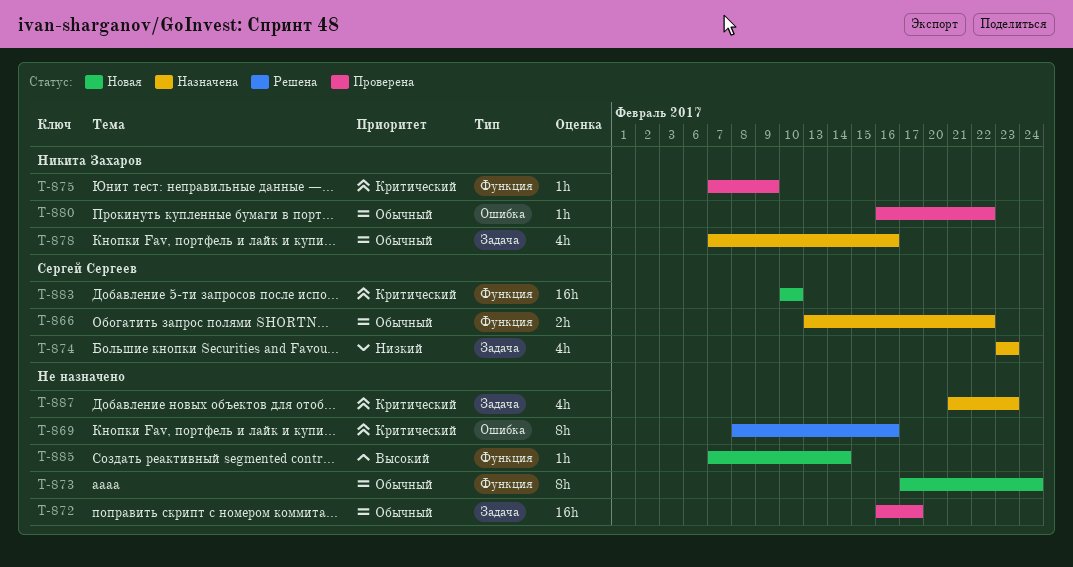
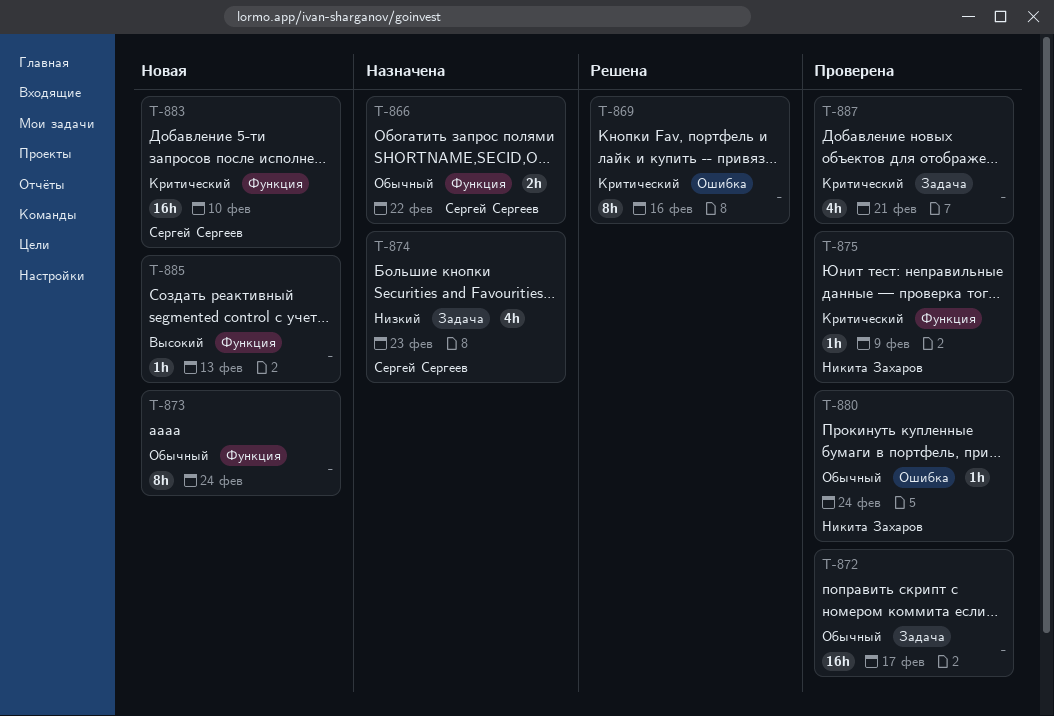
T-878: present -> none
T-880, due: Feb 22 -> Feb 24
T-885, due: Feb 14 -> Feb 13
T-887, status: Назначена -> Проверена
T-887, due: Feb 23 -> Feb 21

